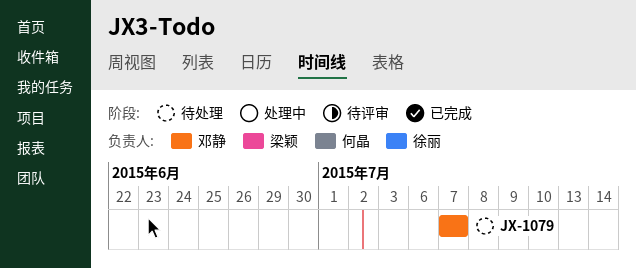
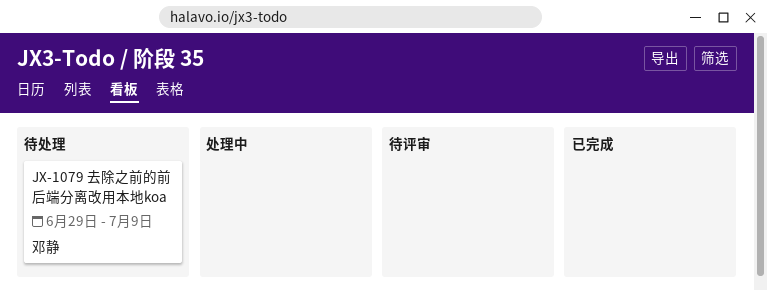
JX-1079, start: Jul 7 -> Jun 29
JX-1079, due: Jul 7 -> Jul 9

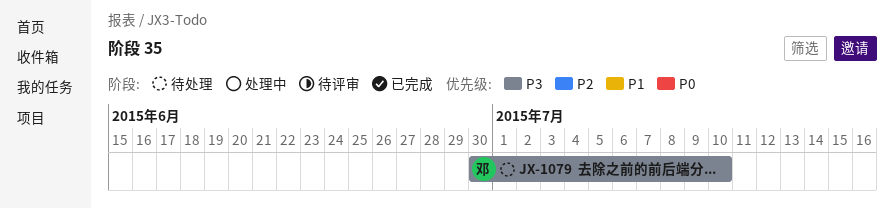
JX-1079, start: Jun 29 -> Jun 30
JX-1079, due: Jul 9 -> Jul 10

